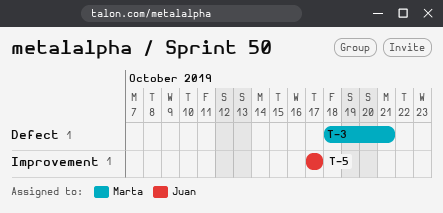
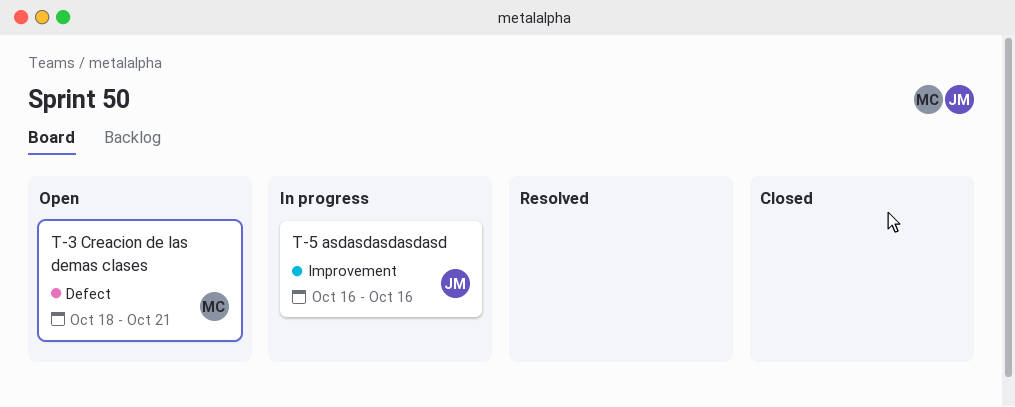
T-5, start: Oct 17 -> Oct 16
T-5, due: Oct 17 -> Oct 16

